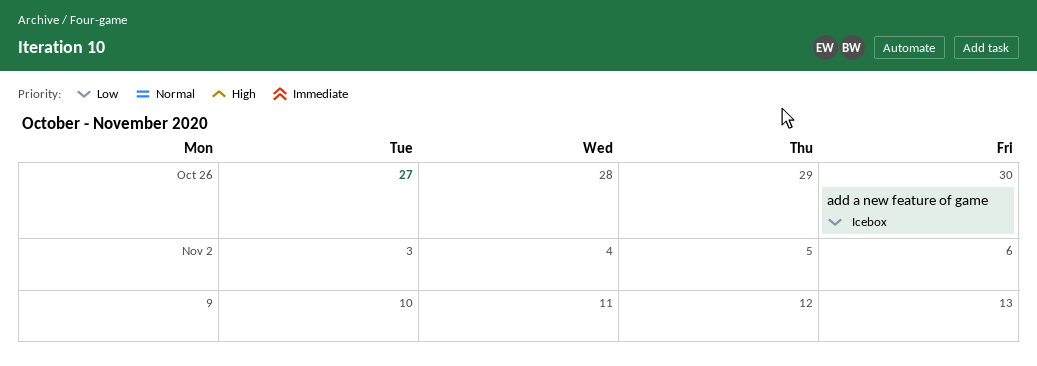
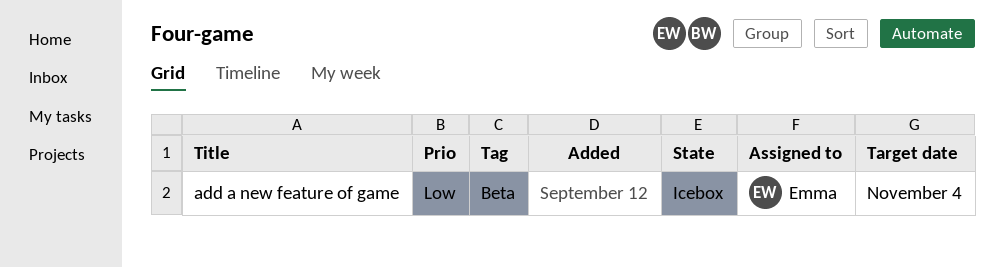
add a new feature of game, due: Oct 30 -> Nov 4

